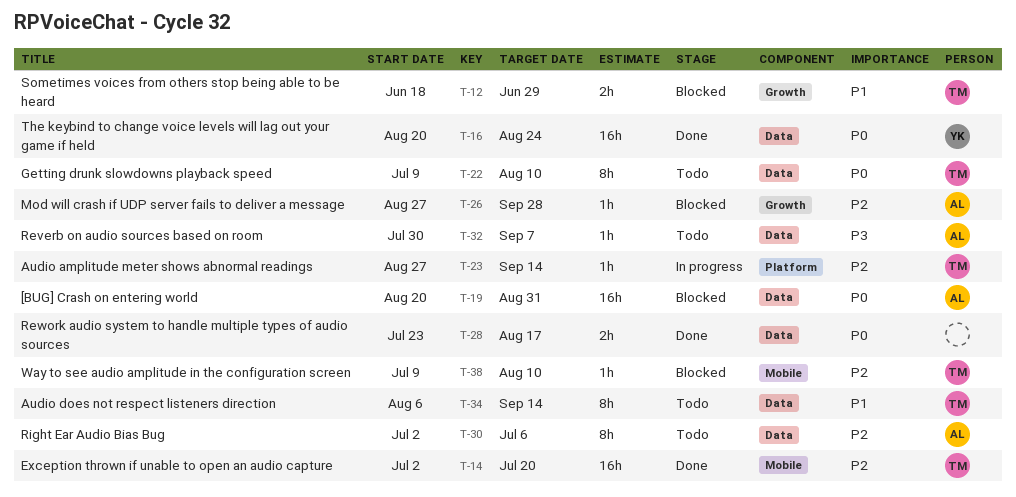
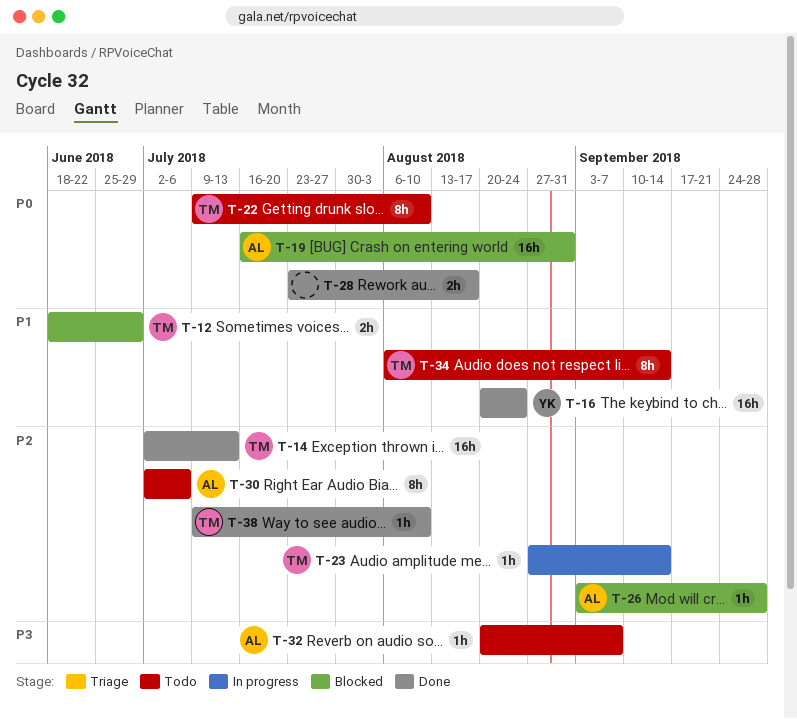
T-14, due: Jul 20 -> Jul 13
T-16, priority: P0 -> P1
T-19, start: Aug 20 -> Jul 16
T-26, start: Aug 27 -> Sep 3
T-32, start: Jul 30 -> Aug 20
T-38, status: Blocked -> Done

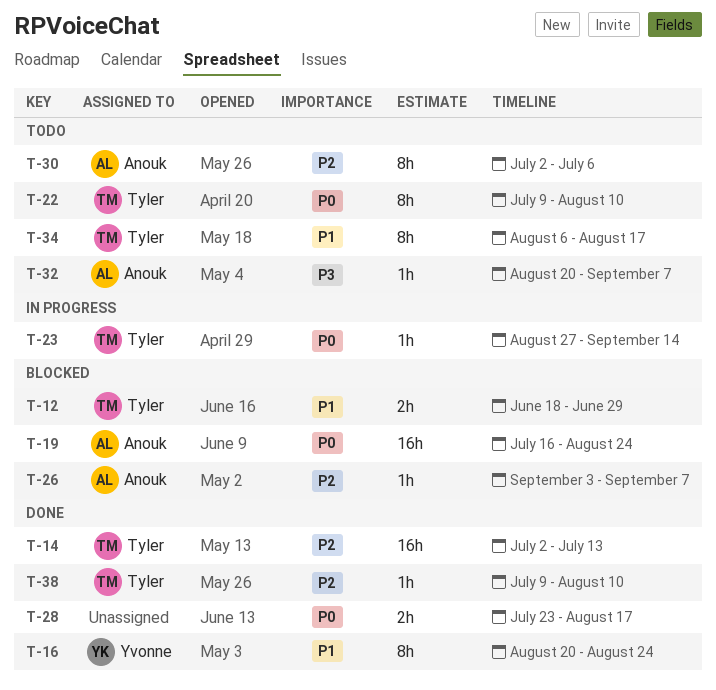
T-16, estimate: 16h -> 8h
T-19, due: Aug 31 -> Aug 24
T-23, priority: P2 -> P0
T-26, due: Sep 28 -> Sep 7
T-34, due: Sep 14 -> Aug 17

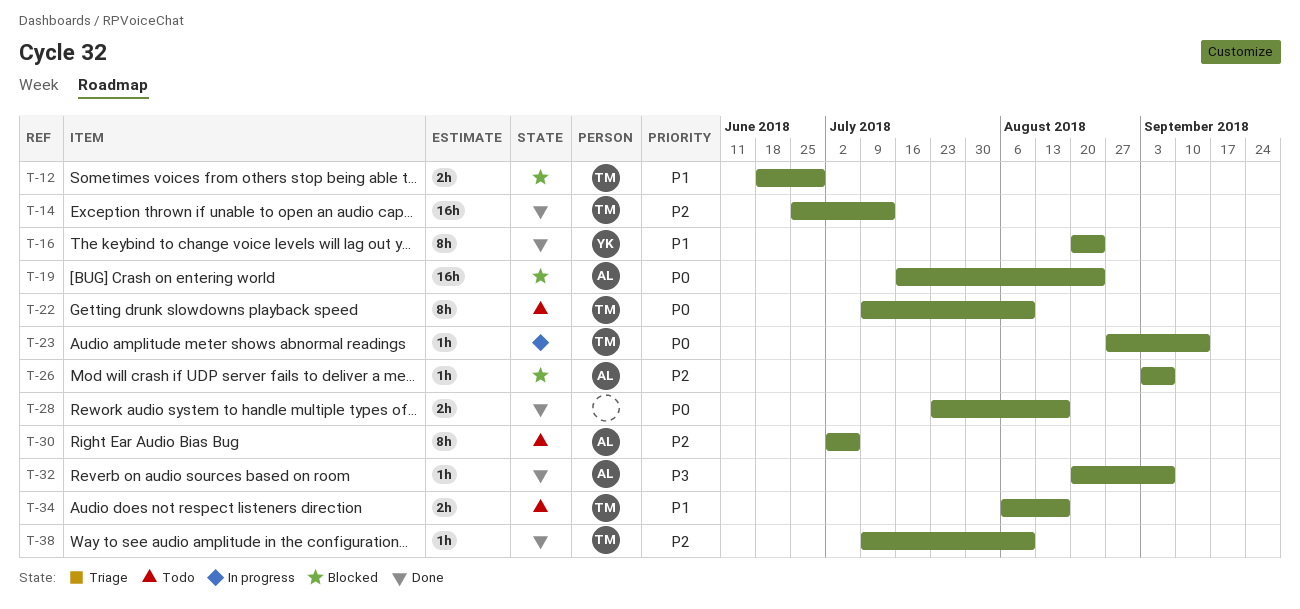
T-14, start: Jul 2 -> Jun 25
T-32, status: Todo -> Done
T-34, estimate: 8h -> 2h

